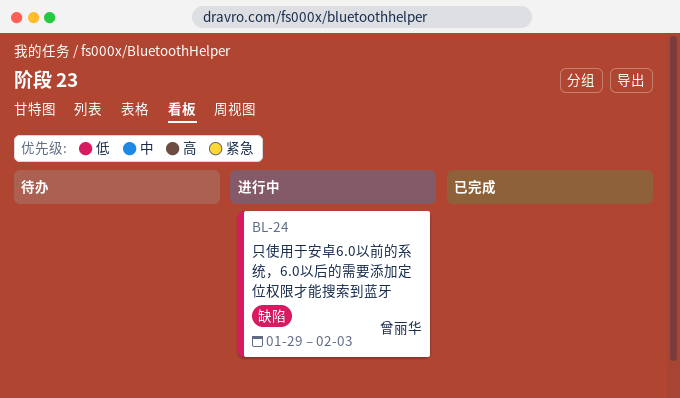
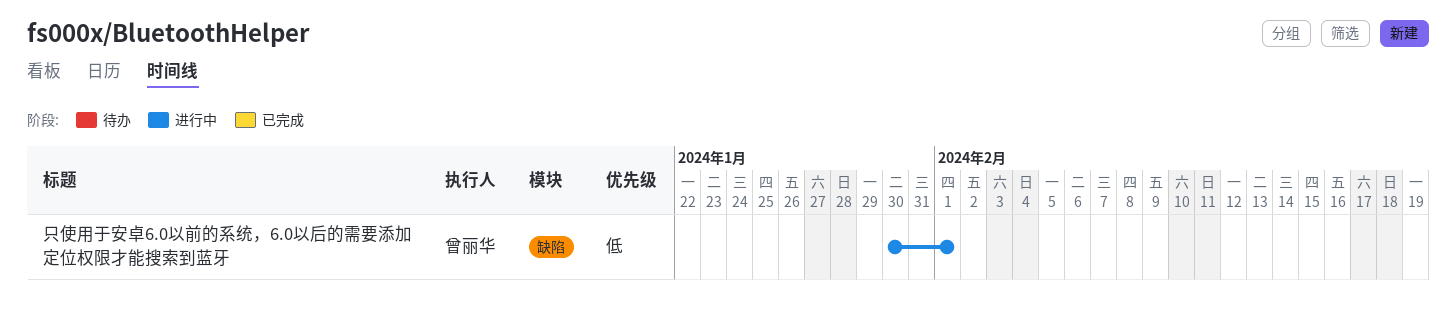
只使用于安卓6.0以前的系统，6.0以后的需要添加定位权限才能搜索到蓝牙, start: Jan 29 -> Jan 30
只使用于安卓6.0以前的系统，6.0以后的需要添加定位权限才能搜索到蓝牙, due: Feb 3 -> Feb 1

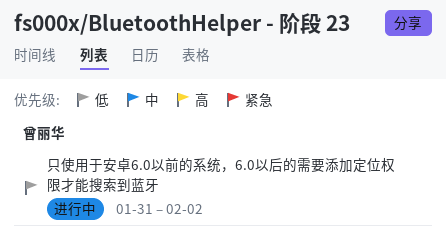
只使用于安卓6.0以前的系统，6.0以后的需要添加定位权限才能搜索到蓝牙, start: Jan 30 -> Jan 31
只使用于安卓6.0以前的系统，6.0以后的需要添加定位权限才能搜索到蓝牙, due: Feb 1 -> Feb 2

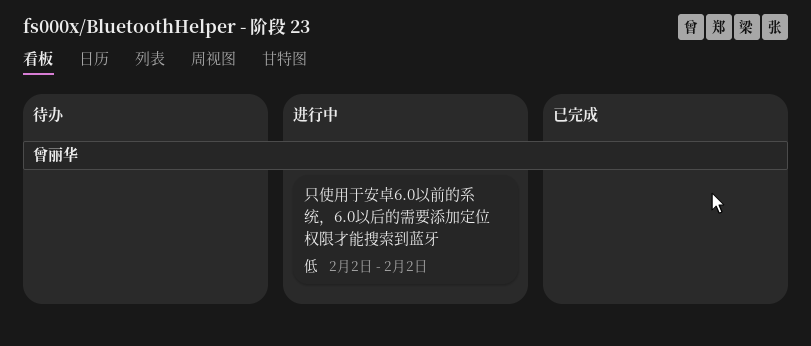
只使用于安卓6.0以前的系统，6.0以后的需要添加定位权限才能搜索到蓝牙, start: Jan 31 -> Feb 2

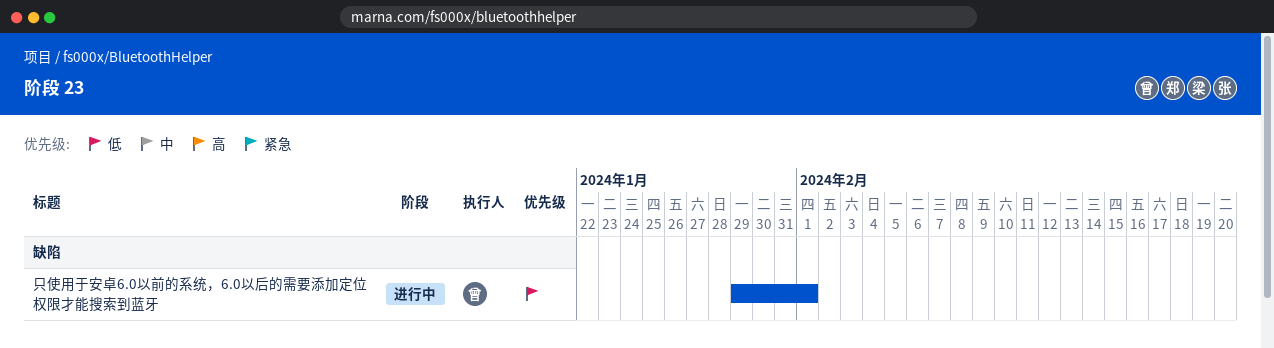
只使用于安卓6.0以前的系统，6.0以后的需要添加定位权限才能搜索到蓝牙, start: Feb 2 -> Jan 29
只使用于安卓6.0以前的系统，6.0以后的需要添加定位权限才能搜索到蓝牙, due: Feb 2 -> Feb 1

